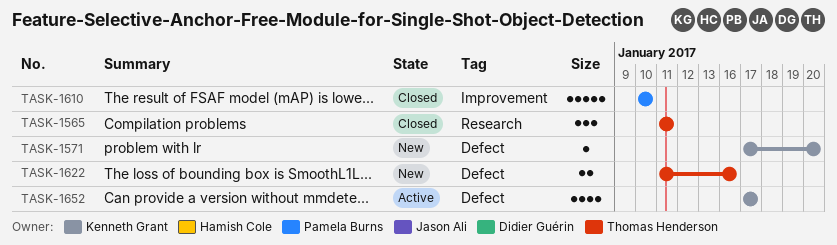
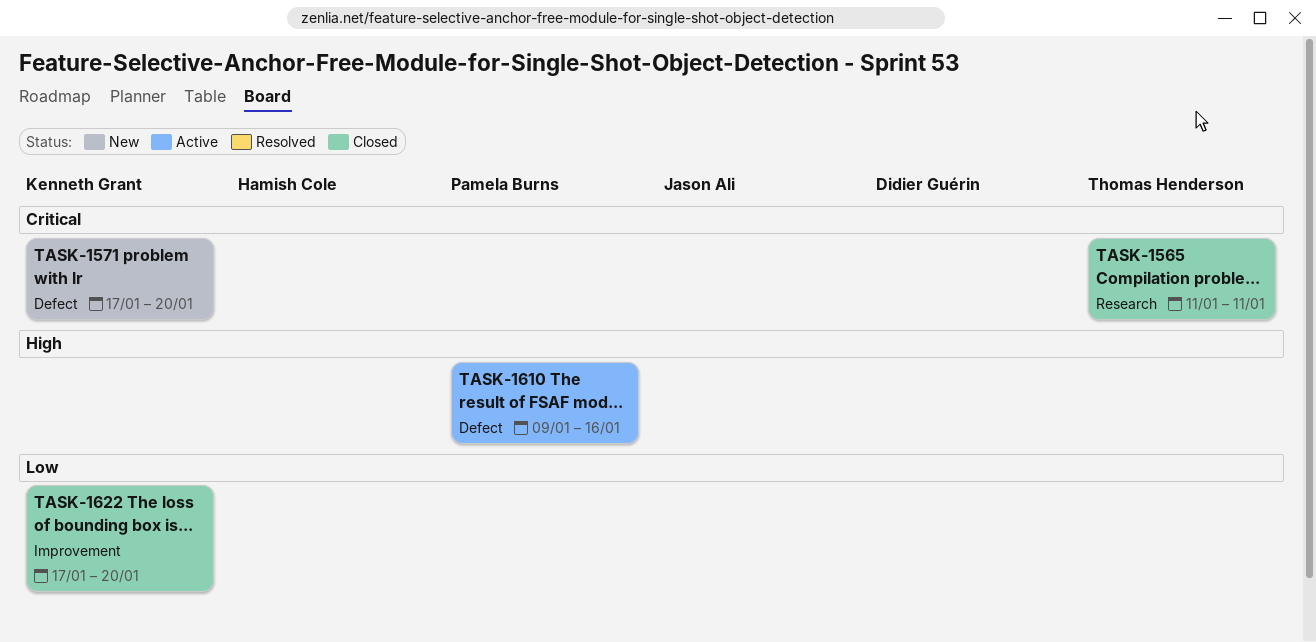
TASK-1610, status: Closed -> Active
TASK-1610, label: Improvement -> Defect
TASK-1610, start: Jan 10 -> Jan 9
TASK-1610, due: Jan 10 -> Jan 16
TASK-1622, status: New -> Closed
TASK-1622, owner: Thomas Henderson -> Kenneth Grant
TASK-1622, label: Defect -> Improvement
TASK-1622, start: Jan 11 -> Jan 17
TASK-1622, due: Jan 16 -> Jan 20
TASK-1652: present -> none

